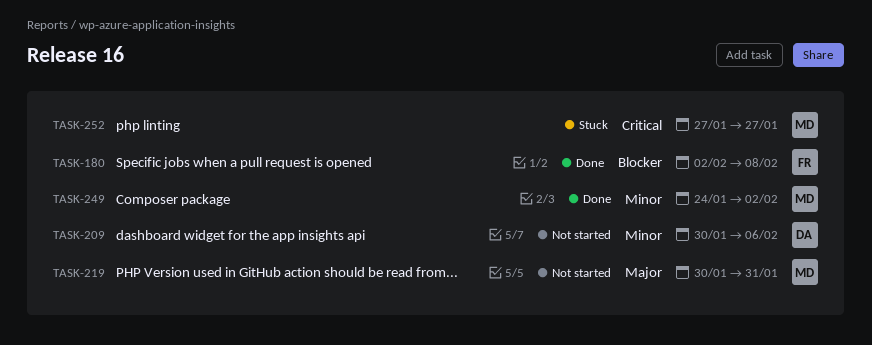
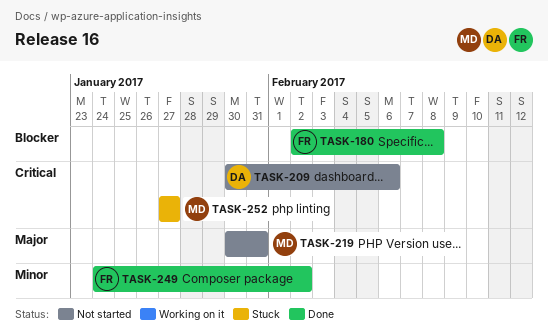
TASK-209, priority: Minor -> Critical
TASK-249, owner: MD -> FR

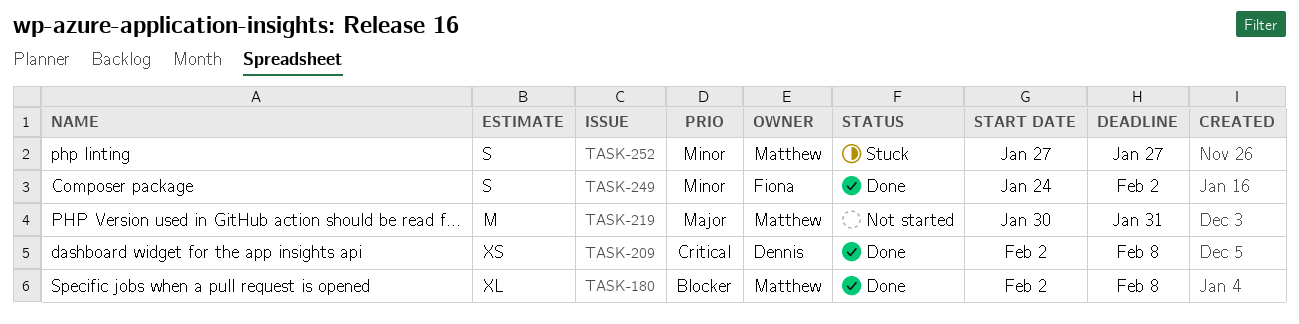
TASK-180, owner: Fiona -> Matthew
TASK-209, status: Not started -> Done
TASK-209, start: Jan 30 -> Feb 2
TASK-209, due: Feb 6 -> Feb 8
TASK-252, priority: Critical -> Minor

